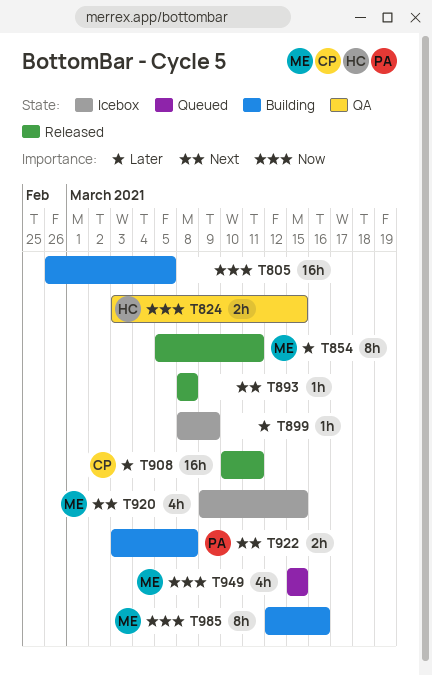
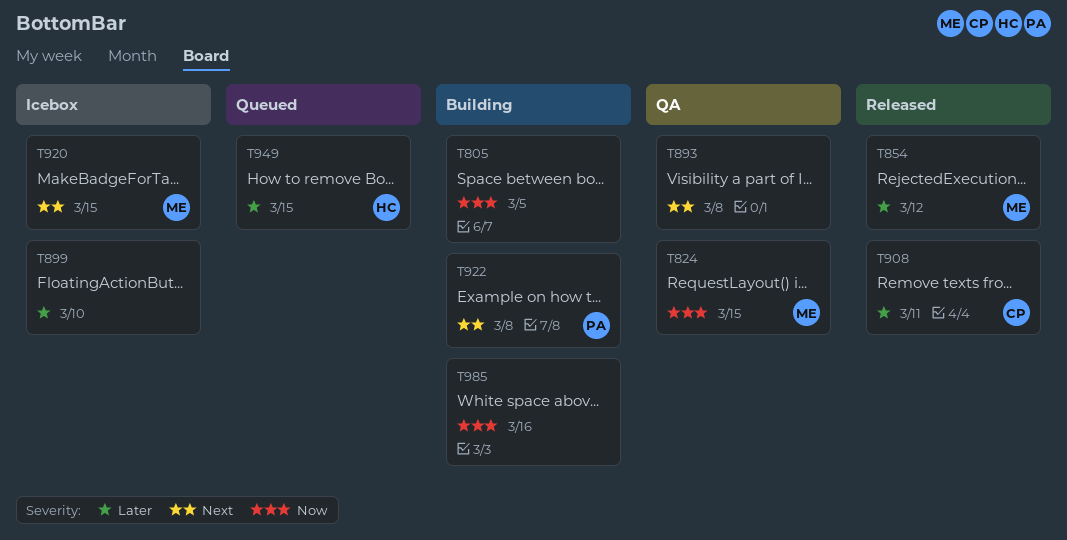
T824, owner: HC -> ME
T854, due: Mar 11 -> Mar 12
T893, status: Released -> QA
T899, due: Mar 9 -> Mar 10
T949, owner: ME -> HC
T949, priority: Now -> Later
T985, owner: ME -> none

